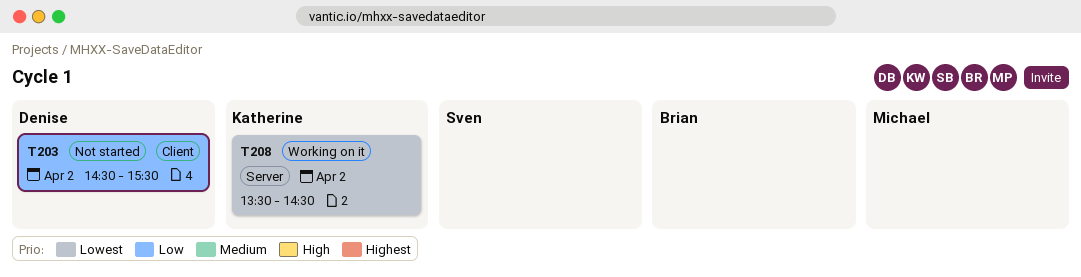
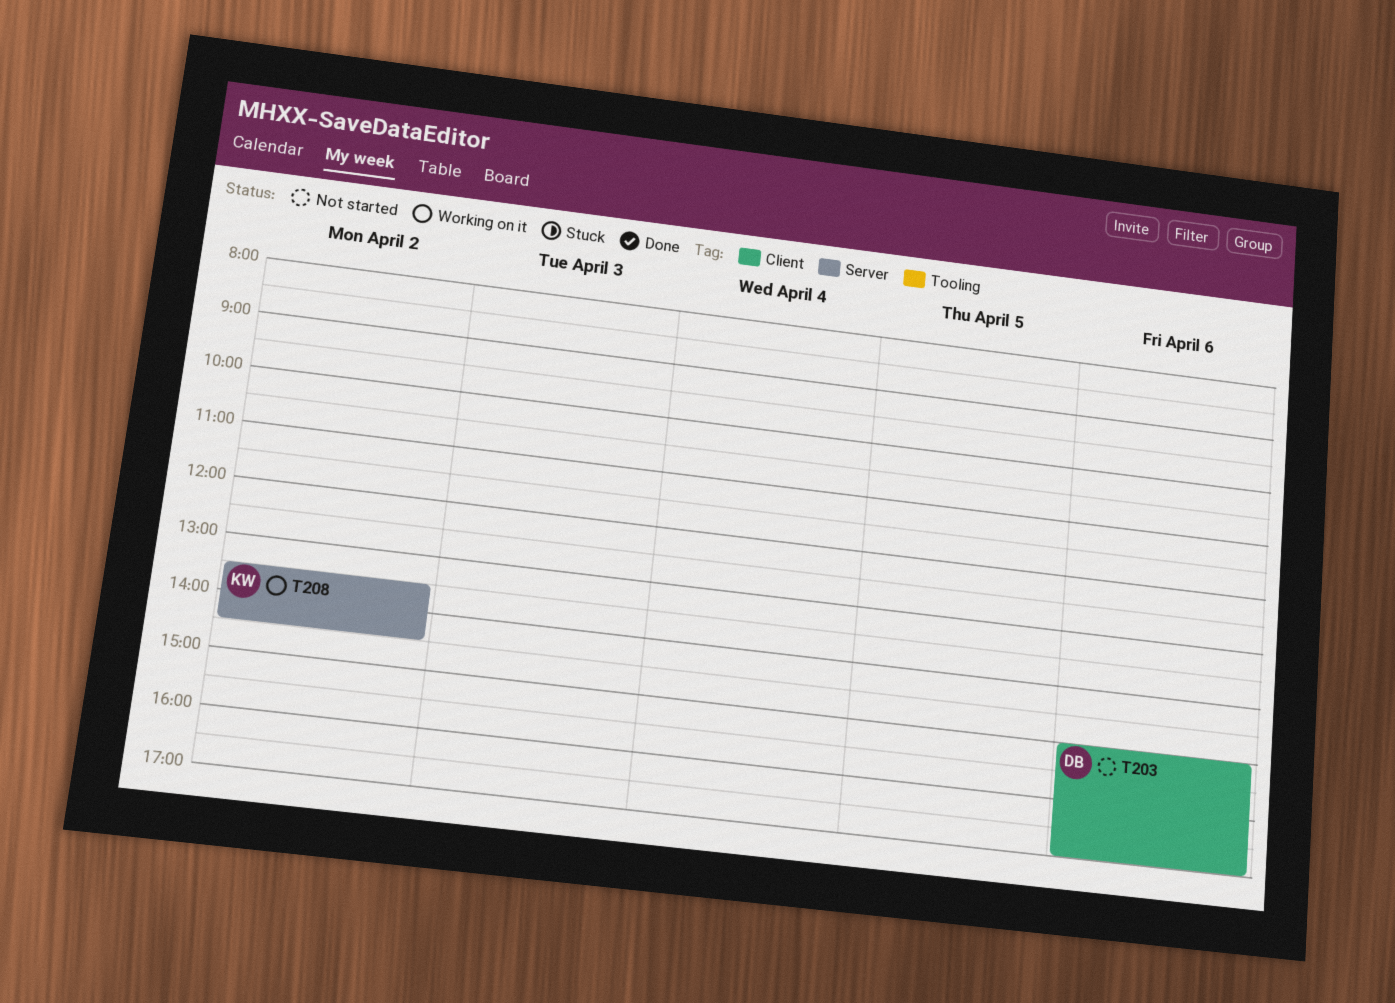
T203, day: Apr 2 -> Apr 6
T203, begins: 14:30 -> 15:00
T203, ends: 15:30 -> 17:00

